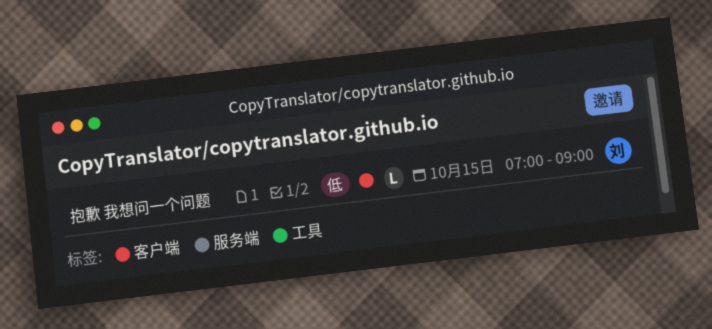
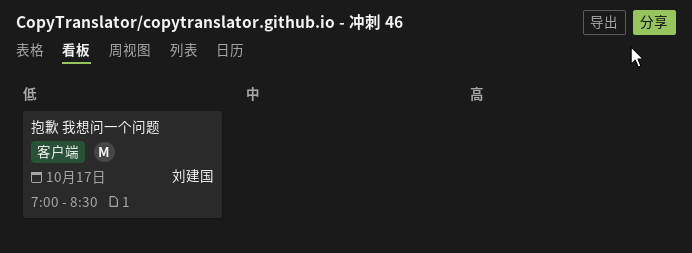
抱歉 我想问一个问题, estimate: L -> M
抱歉 我想问一个问题, day: Oct 15 -> Oct 17
抱歉 我想问一个问题, ends: 09:00 -> 08:30

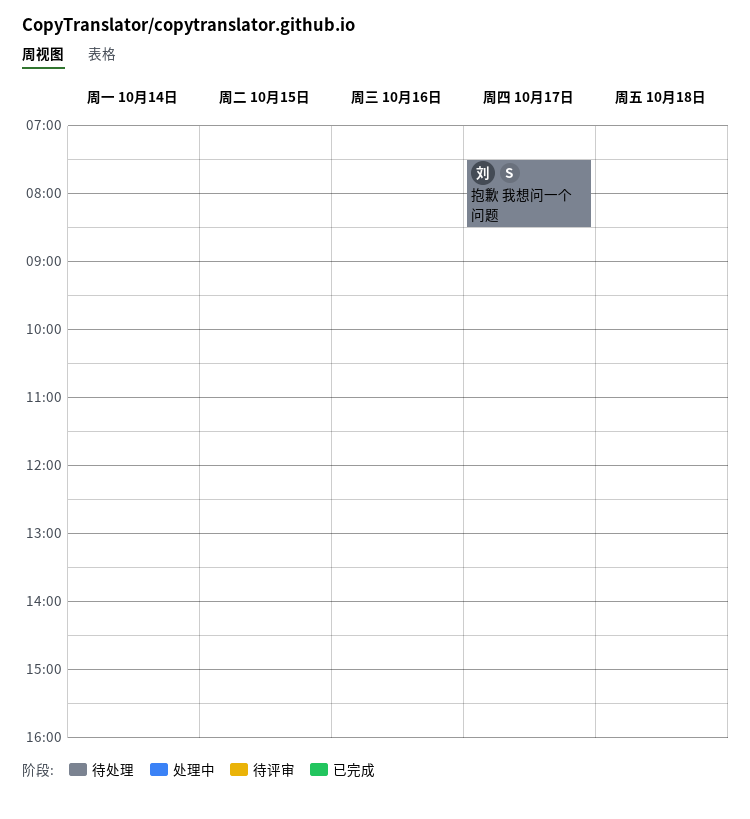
抱歉 我想问一个问题, estimate: M -> S
抱歉 我想问一个问题, begins: 07:00 -> 07:30

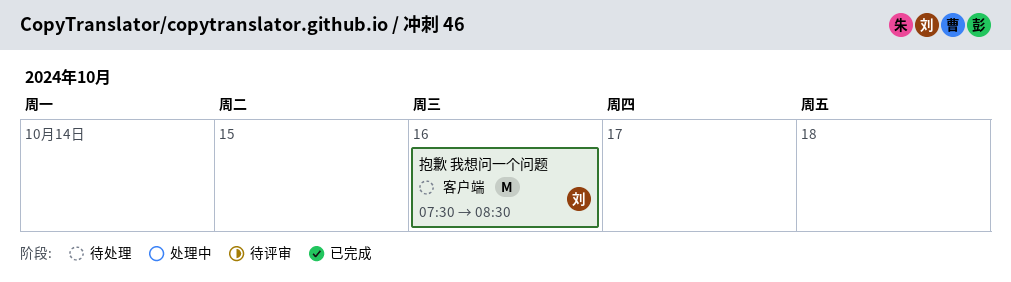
抱歉 我想问一个问题, estimate: S -> M
抱歉 我想问一个问题, day: Oct 17 -> Oct 16

